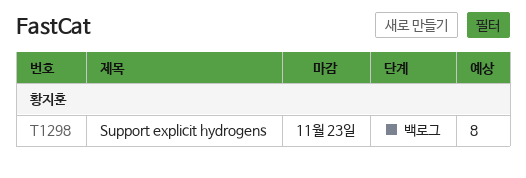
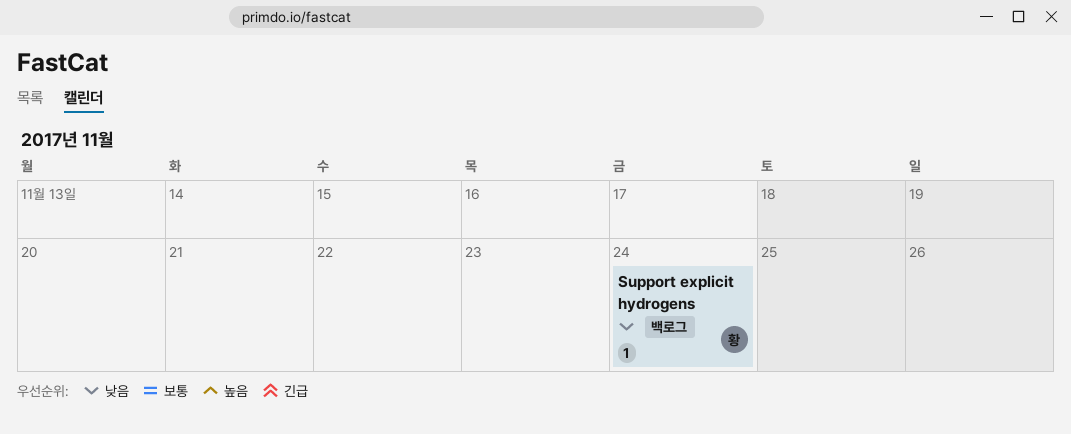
Support explicit hydrogens, estimate: 8 -> 1
Support explicit hydrogens, due: Nov 23 -> Nov 24

